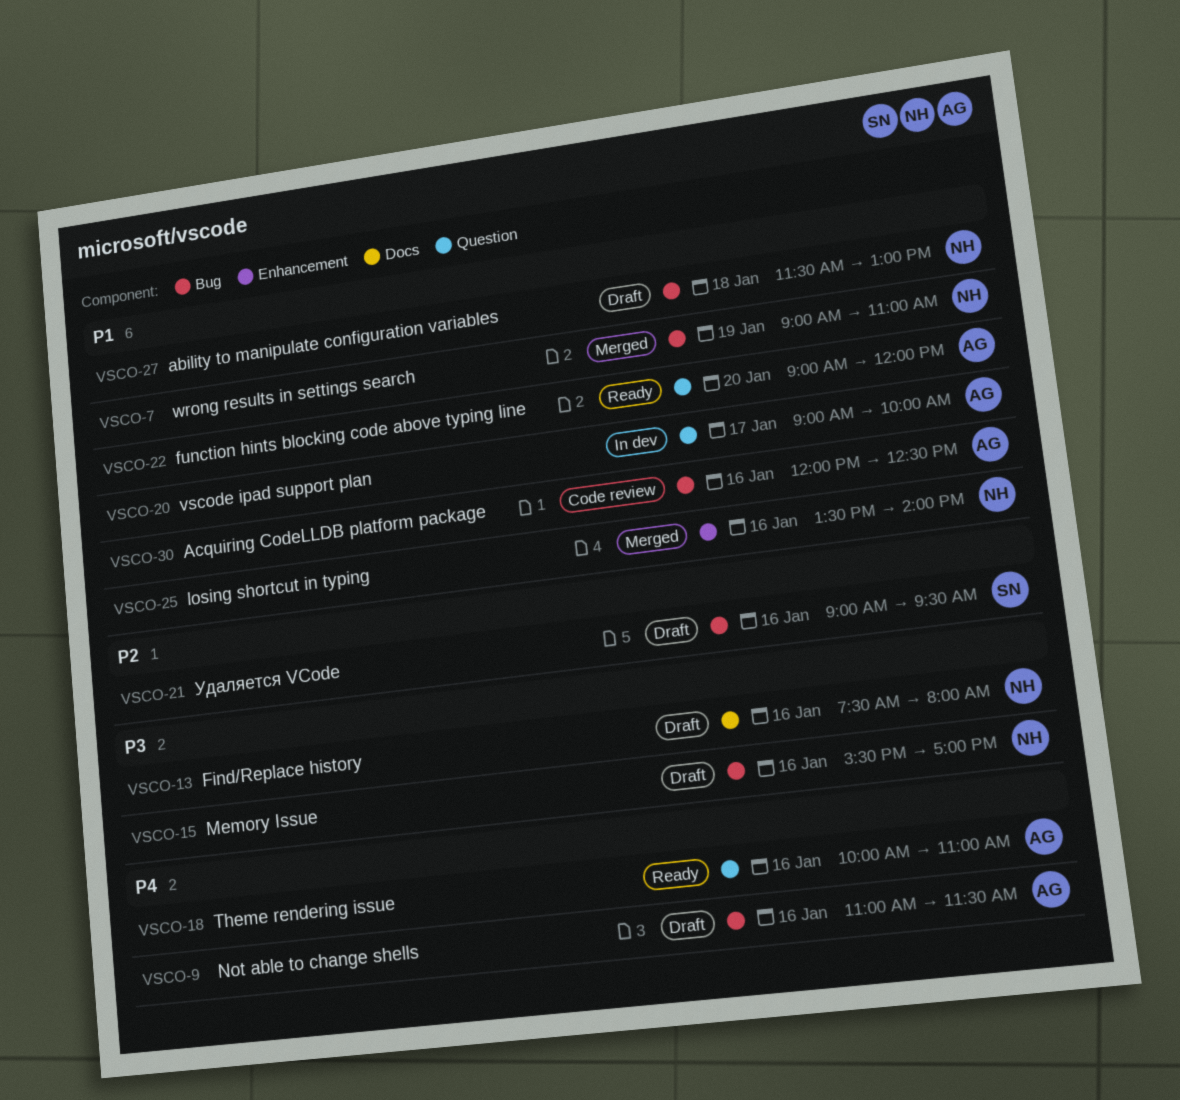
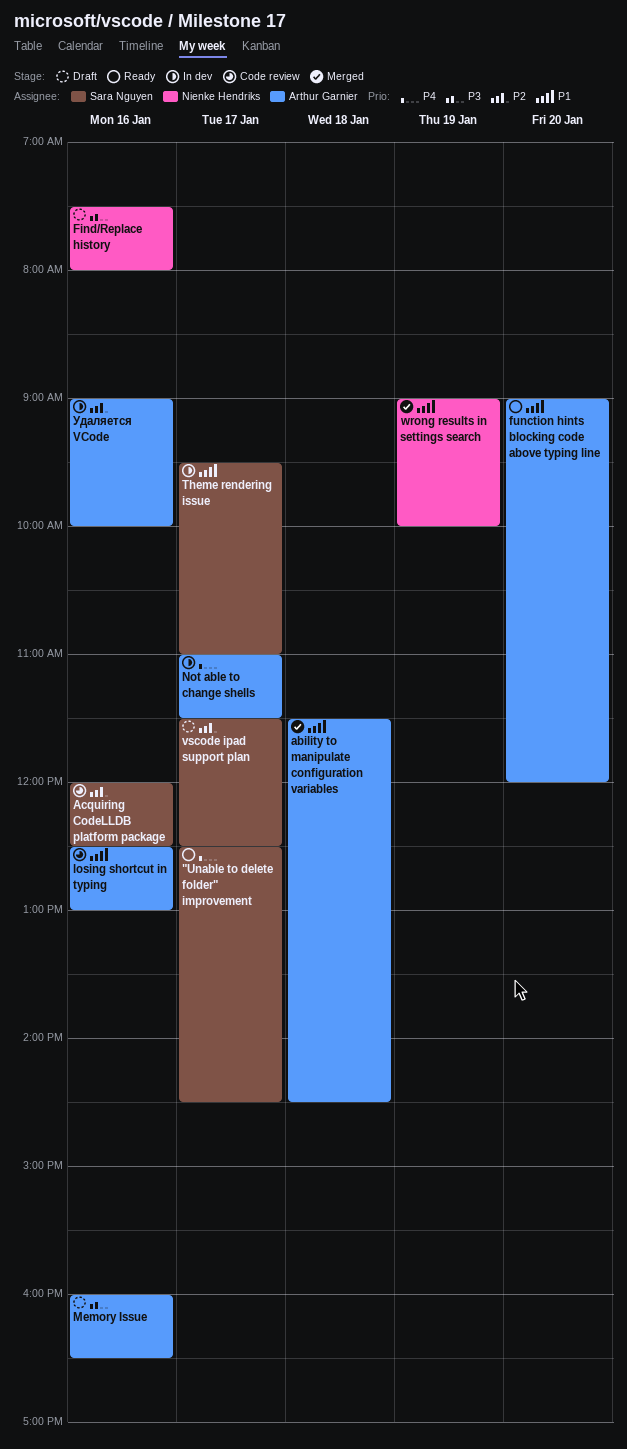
"Unable to delete folder" improvement: none -> present
ability to manipulate configuration variables, status: Draft -> Merged
ability to manipulate configuration variables, owner: Nienke Hendriks -> Arthur Garnier
ability to manipulate configuration variables, ends: 13:00 -> 14:30
Acquiring CodeLLDB platform package, owner: Arthur Garnier -> Sara Nguyen
Acquiring CodeLLDB platform package, priority: P1 -> P2
losing shortcut in typing, status: Merged -> Code review
losing shortcut in typing, owner: Nienke Hendriks -> Arthur Garnier
losing shortcut in typing, begins: 13:30 -> 12:30
losing shortcut in typing, ends: 14:00 -> 13:00
Memory Issue, owner: Nienke Hendriks -> Arthur Garnier
Memory Issue, begins: 15:30 -> 16:00
Memory Issue, ends: 17:00 -> 16:30
Not able to change shells, status: Draft -> In dev
Not able to change shells, day: Jan 16 -> Jan 17
Theme rendering issue, status: Ready -> In dev
Theme rendering issue, owner: Arthur Garnier -> Sara Nguyen
Theme rendering issue, priority: P4 -> P1
Theme rendering issue, day: Jan 16 -> Jan 17
Theme rendering issue, begins: 10:00 -> 09:30
vscode ipad support plan, status: In dev -> Draft
vscode ipad support plan, owner: Arthur Garnier -> Sara Nguyen
vscode ipad support plan, priority: P1 -> P2
vscode ipad support plan, begins: 09:00 -> 11:30
vscode ipad support plan, ends: 10:00 -> 12:30
wrong results in settings search, ends: 11:00 -> 10:00
Удаляется VCode, status: Draft -> In dev
Удаляется VCode, owner: Sara Nguyen -> Arthur Garnier
Удаляется VCode, ends: 09:30 -> 10:00

